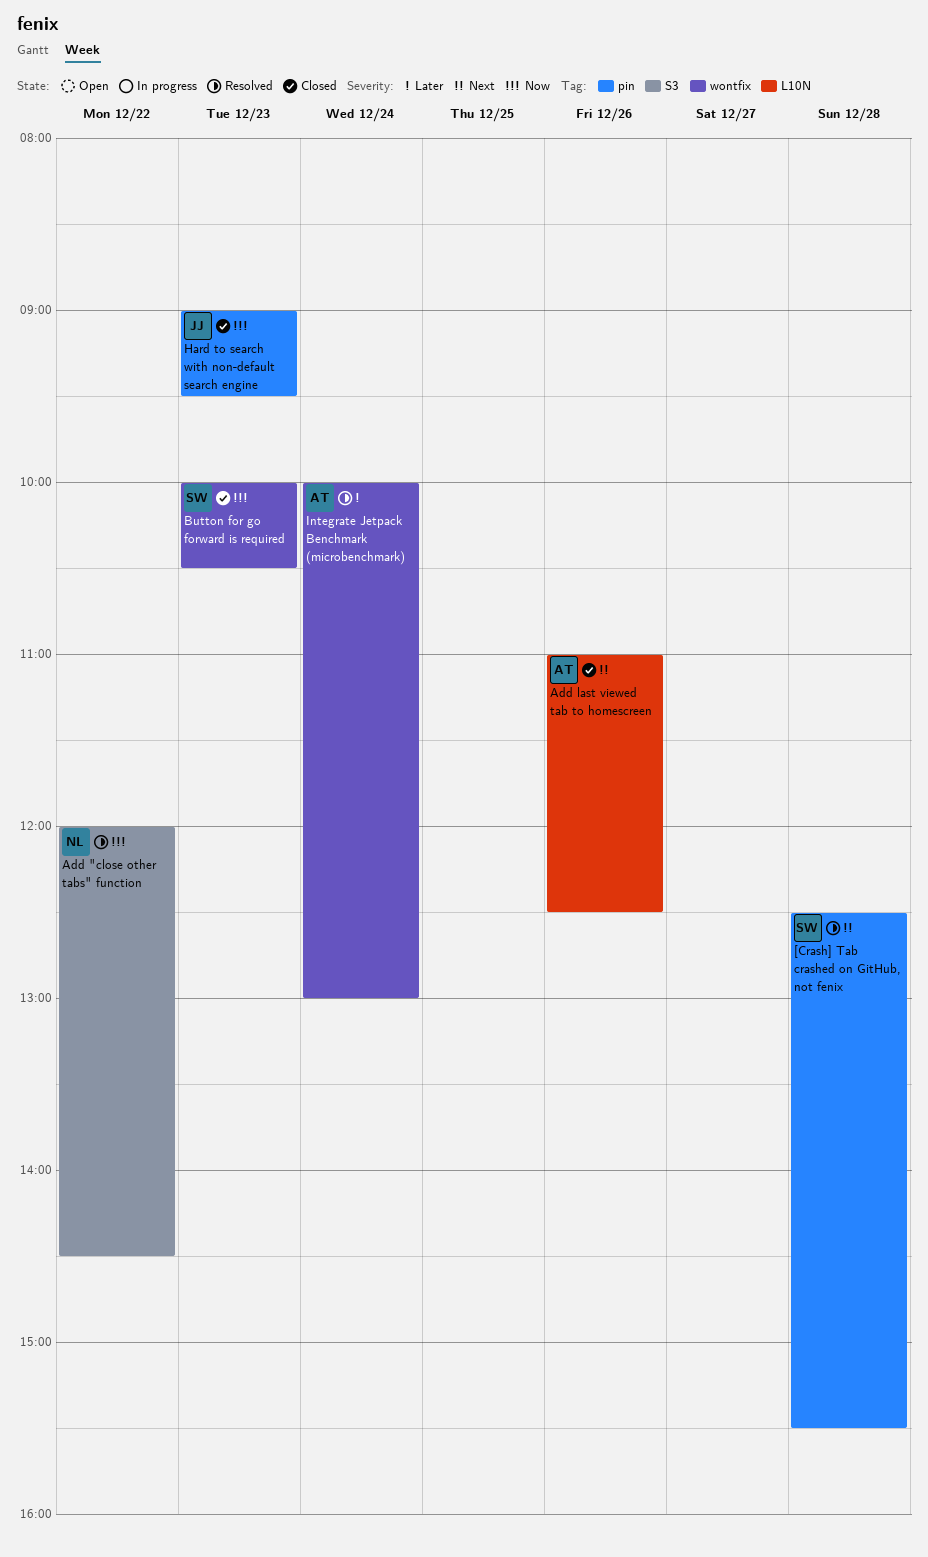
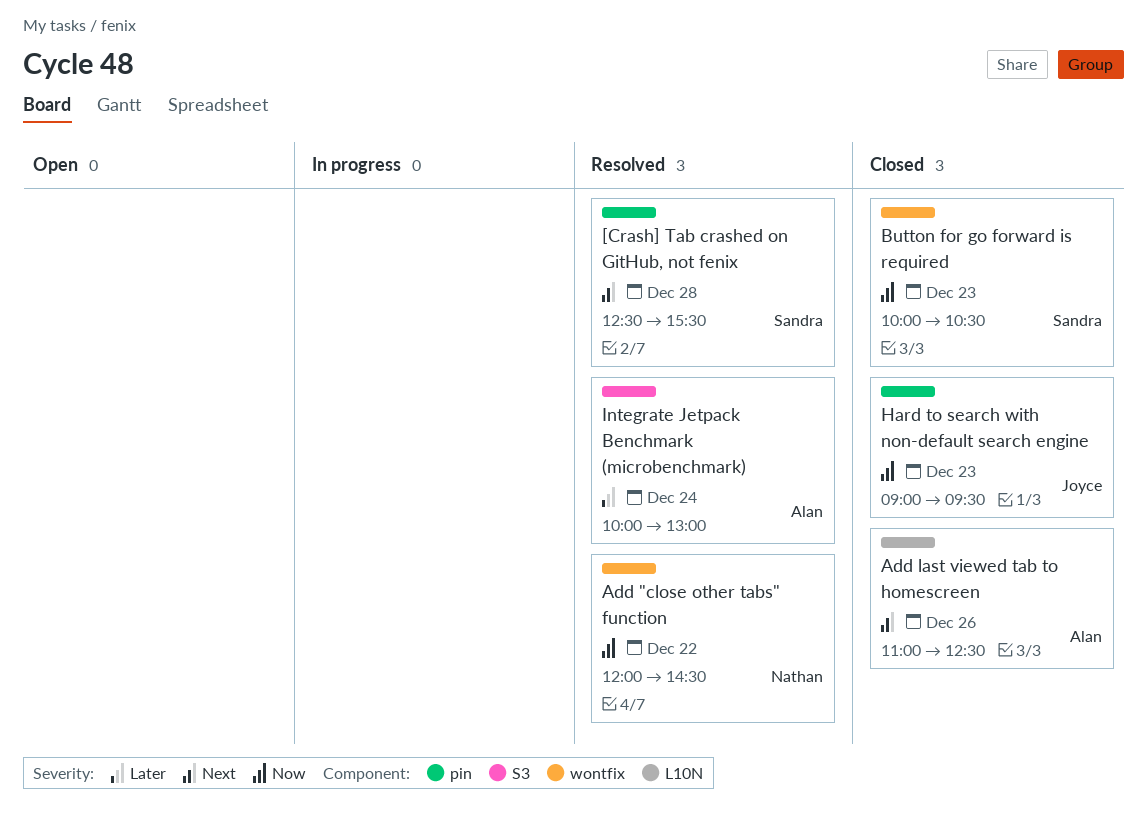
Add "close other tabs" function, label: S3 -> wontfix
Integrate Jetpack Benchmark (microbenchmark), label: wontfix -> S3

